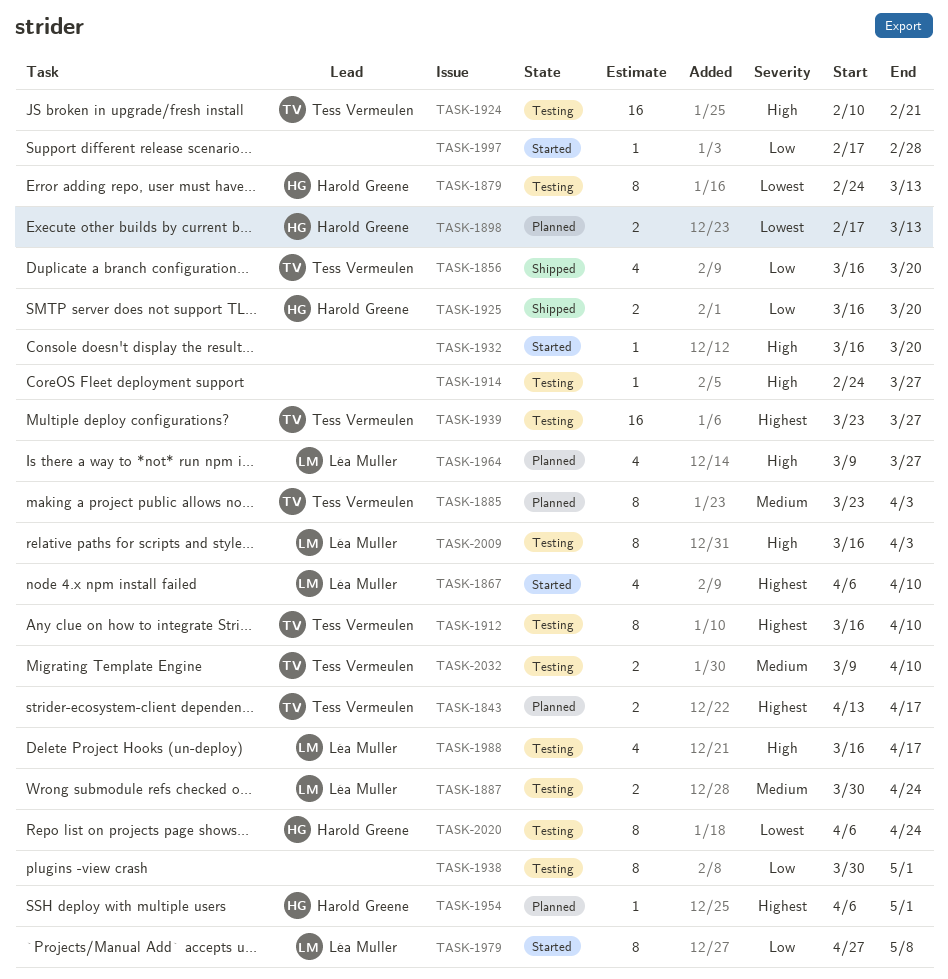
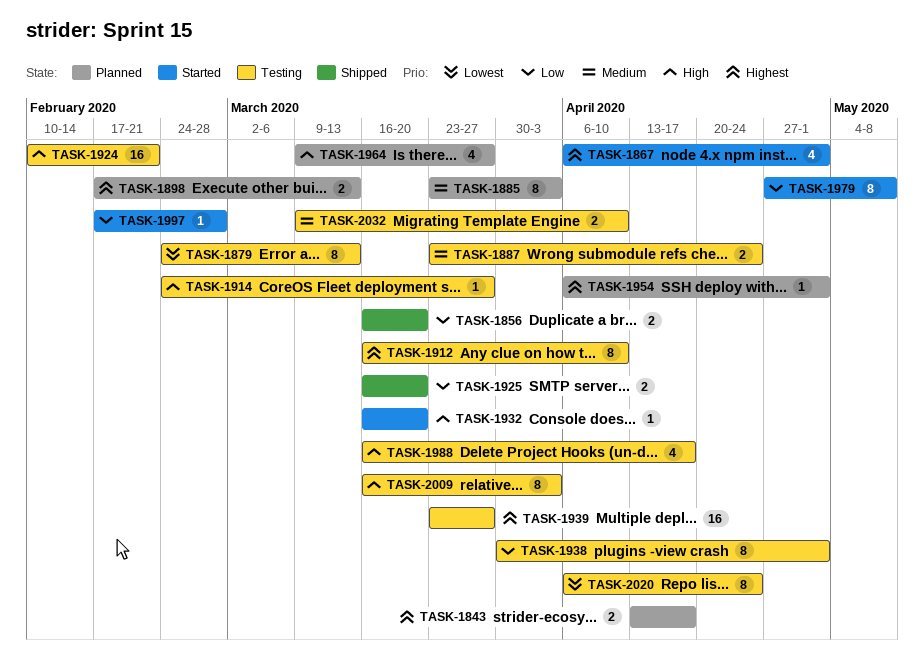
TASK-1856, estimate: 4 -> 2
TASK-1867, due: Apr 10 -> May 1
TASK-1887, start: Mar 30 -> Mar 23
TASK-1898, priority: Lowest -> Highest

